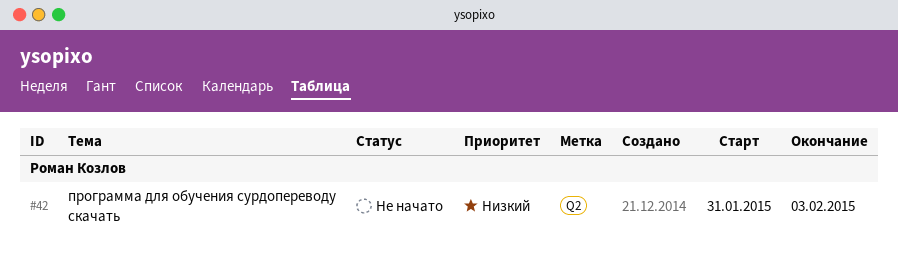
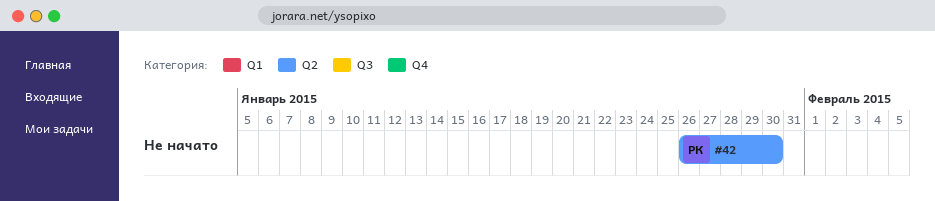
#42, start: Jan 31 -> Jan 26
#42, due: Feb 3 -> Jan 30

